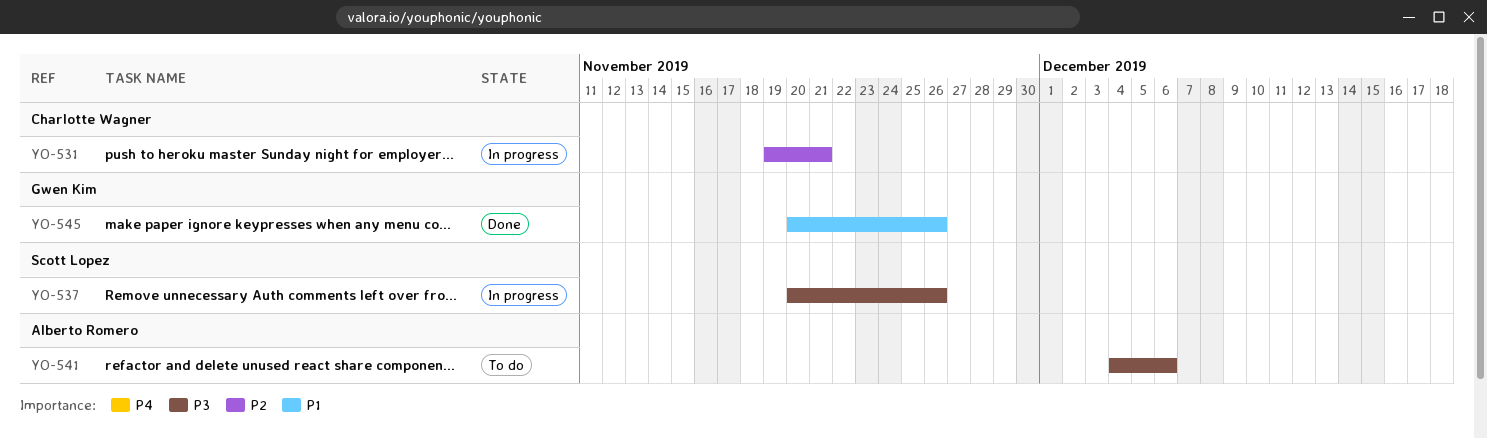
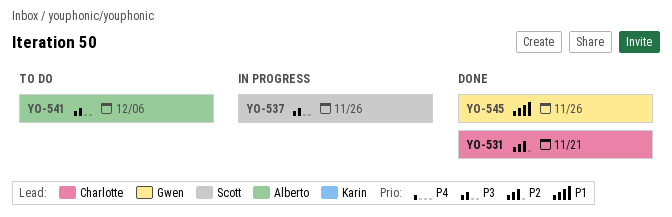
YO-531, status: In progress -> Done

